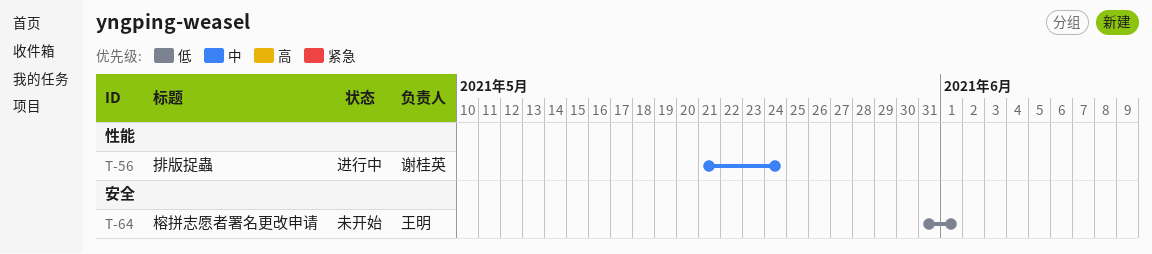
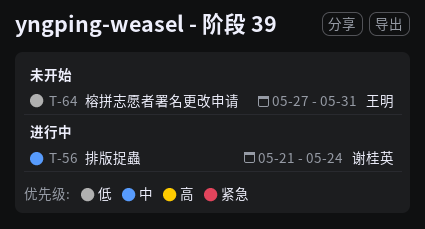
T-64, start: May 31 -> May 27
T-64, due: Jun 1 -> May 31

